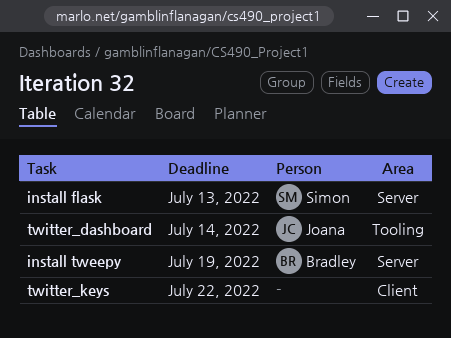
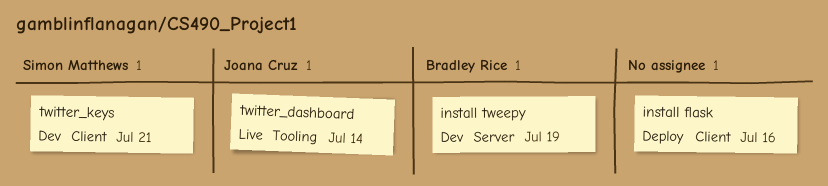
install flask, owner: Simon Matthews -> none
install flask, label: Server -> Client
install flask, due: Jul 13 -> Jul 16
twitter_keys, owner: none -> Simon Matthews
twitter_keys, due: Jul 22 -> Jul 21

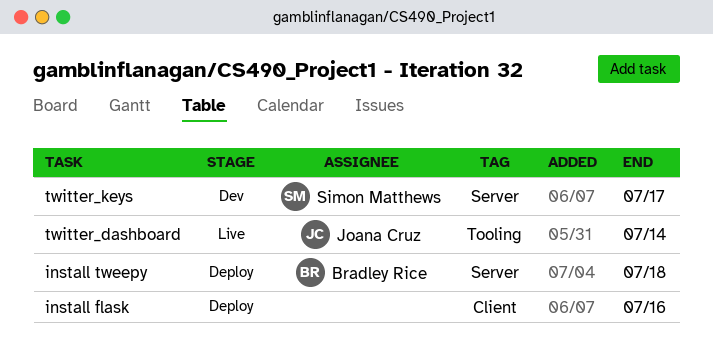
install tweepy, status: Dev -> Deploy
install tweepy, due: Jul 19 -> Jul 18
twitter_keys, label: Client -> Server
twitter_keys, due: Jul 21 -> Jul 17

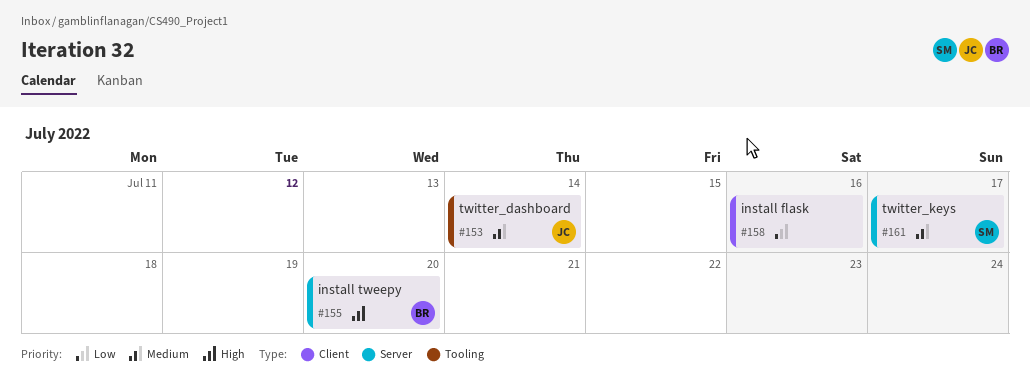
install tweepy, due: Jul 18 -> Jul 20

